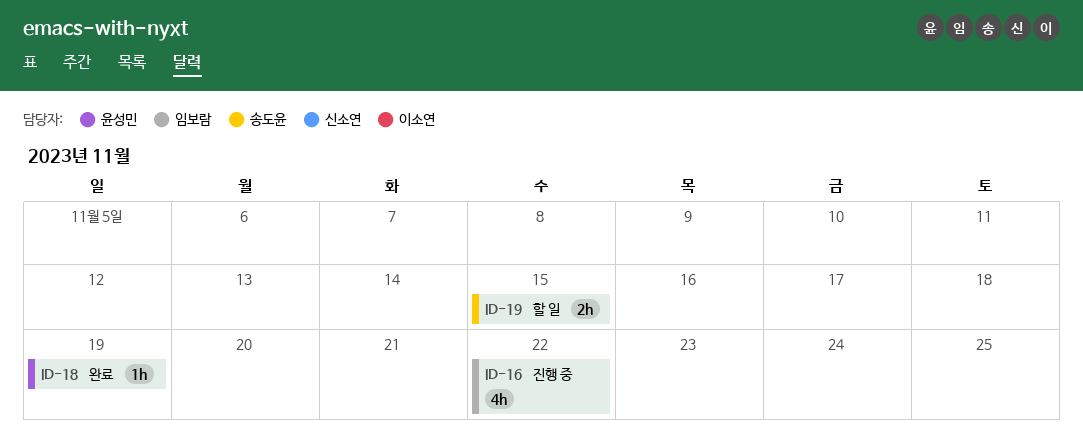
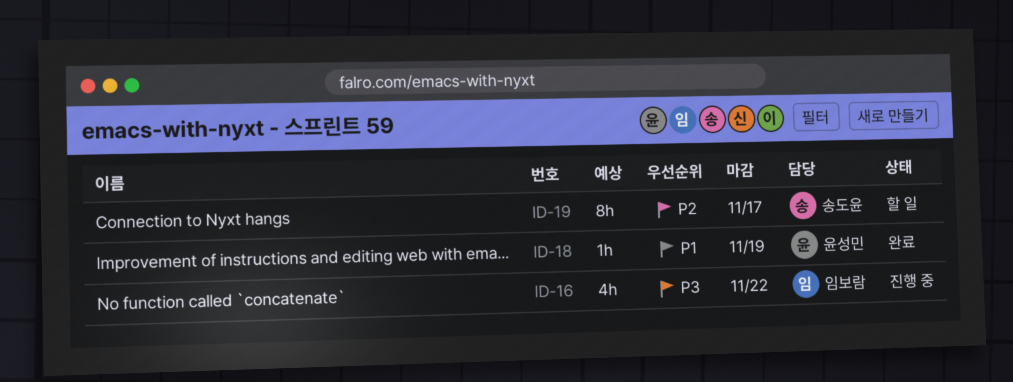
ID-19, estimate: 2h -> 8h
ID-19, due: Nov 15 -> Nov 17

